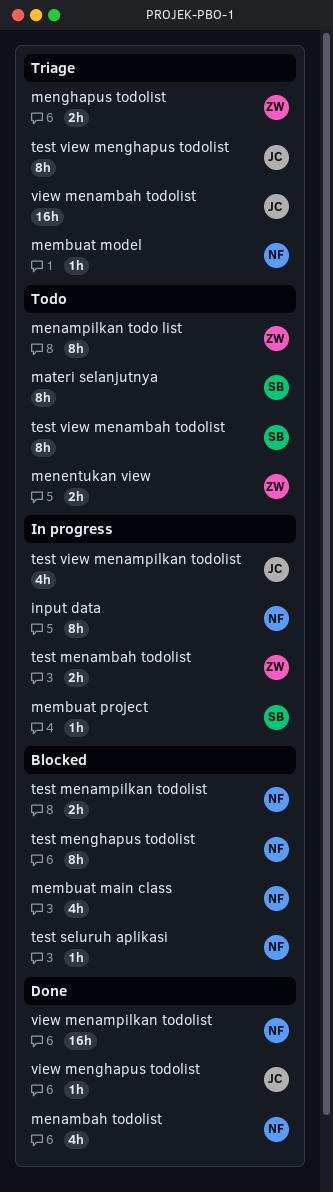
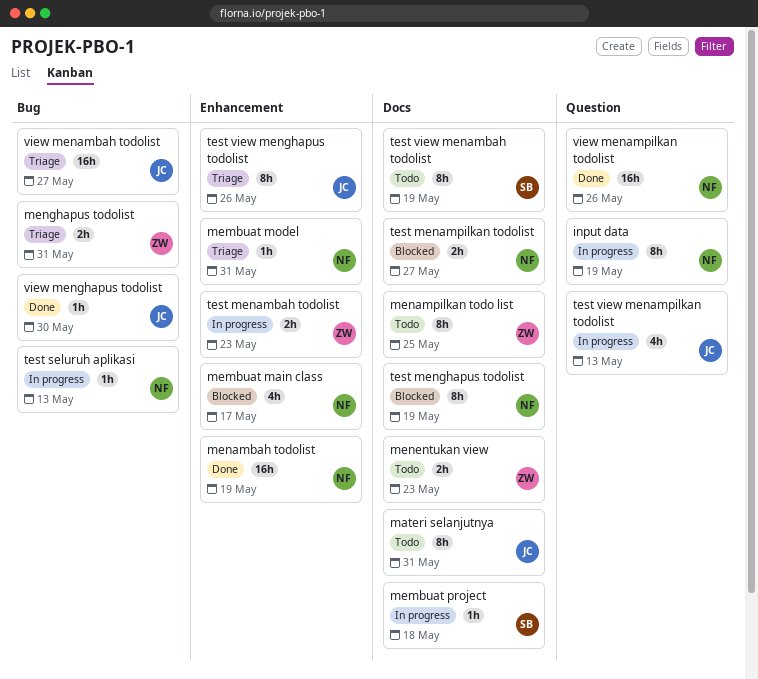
materi selanjutnya, owner: SB -> JC
menambah todolist, estimate: 4h -> 16h
test seluruh aplikasi, status: Blocked -> In progress

